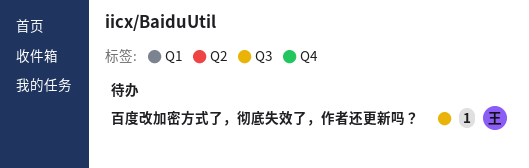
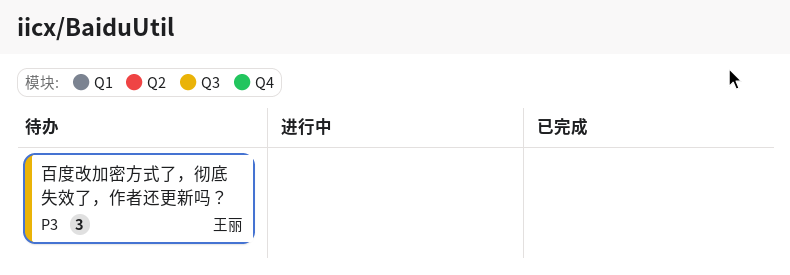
百度改加密方式了，彻底失效了，作者还更新吗？, estimate: 1 -> 3

